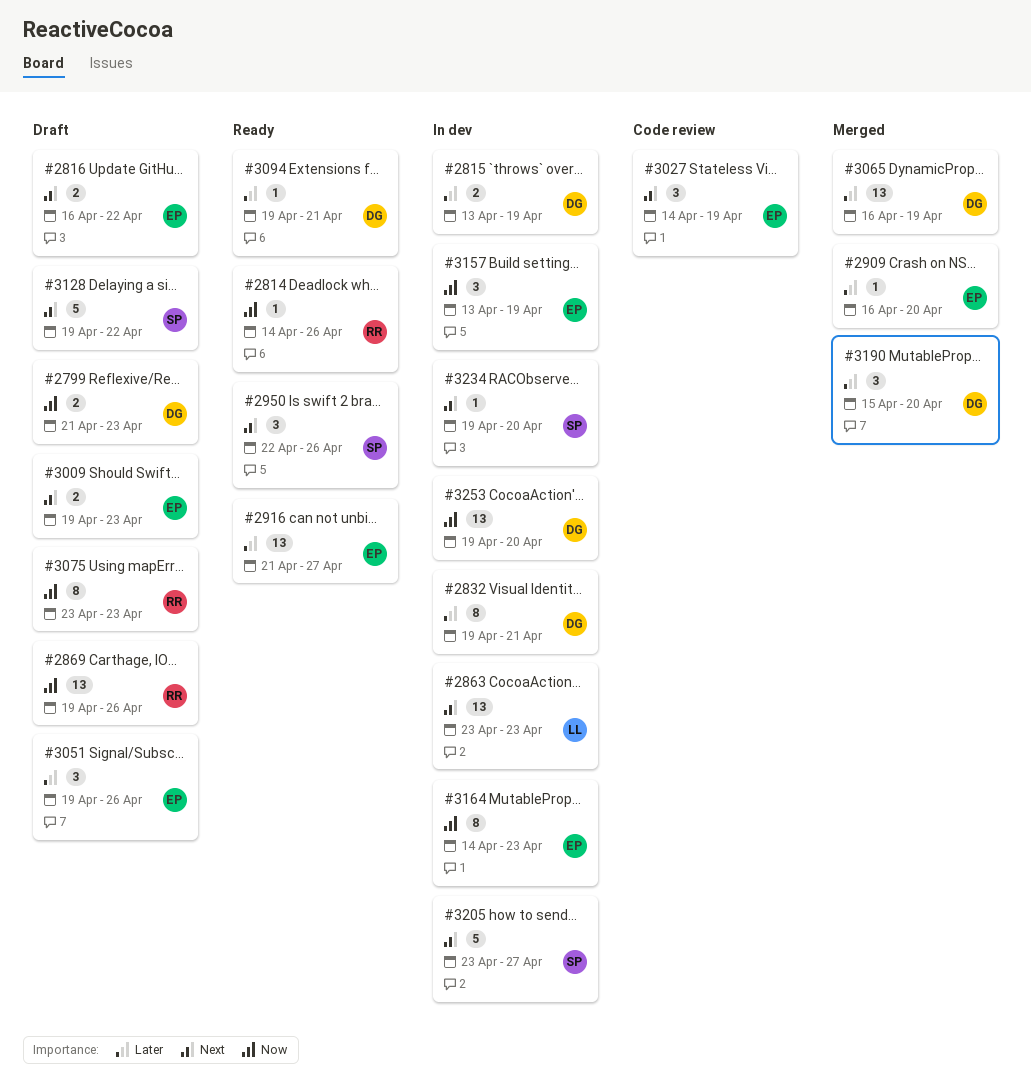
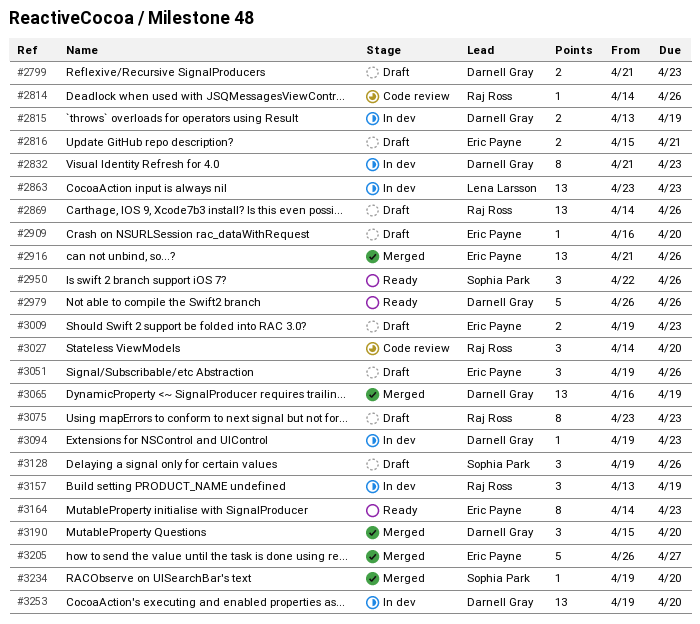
#2814, status: Ready -> Code review
#2816, start: Apr 16 -> Apr 15
#2816, due: Apr 22 -> Apr 21
#2832, start: Apr 19 -> Apr 21
#2832, due: Apr 21 -> Apr 23
#2869, start: Apr 19 -> Apr 14
#2909, status: Merged -> Draft
#2916, status: Ready -> Merged
#2916, due: Apr 27 -> Apr 26
#2979: none -> present
#3027, owner: Eric Payne -> Raj Ross
#3027, due: Apr 19 -> Apr 20
#3094, status: Ready -> In dev
#3094, due: Apr 21 -> Apr 23
#3128, estimate: 5 -> 3
#3128, due: Apr 22 -> Apr 26
#3157, owner: Eric Payne -> Raj Ross
#3164, status: In dev -> Ready
#3205, status: In dev -> Merged
#3205, owner: Sophia Park -> Eric Payne
#3205, start: Apr 23 -> Apr 26
#3234, status: In dev -> Merged

